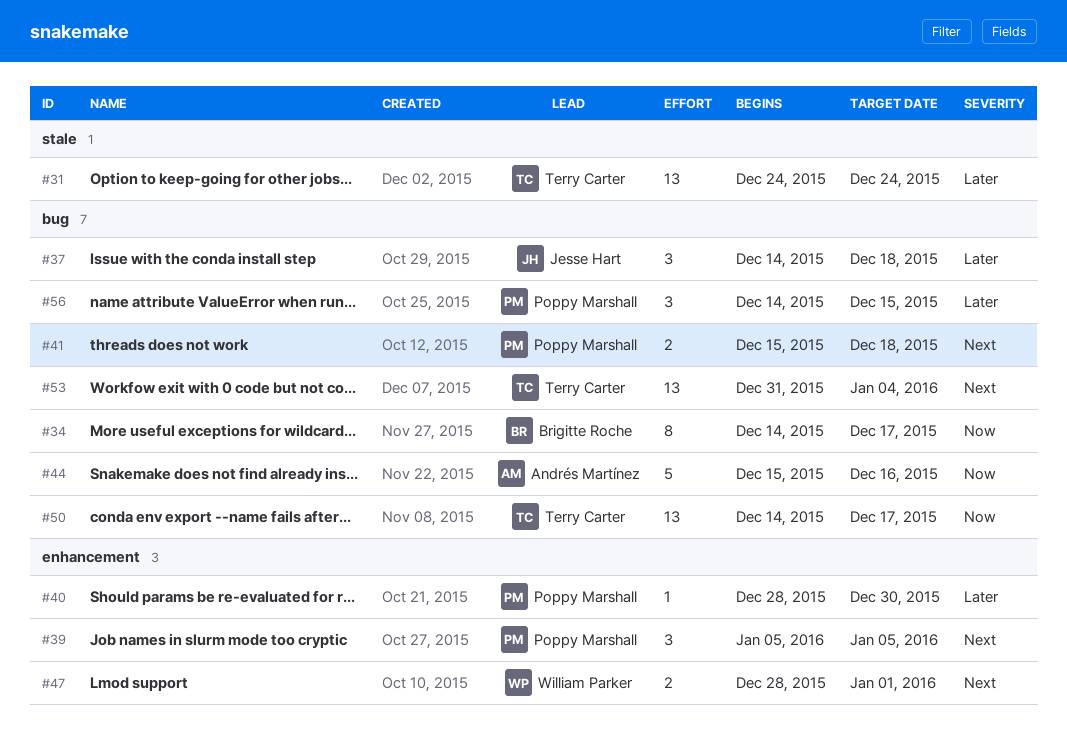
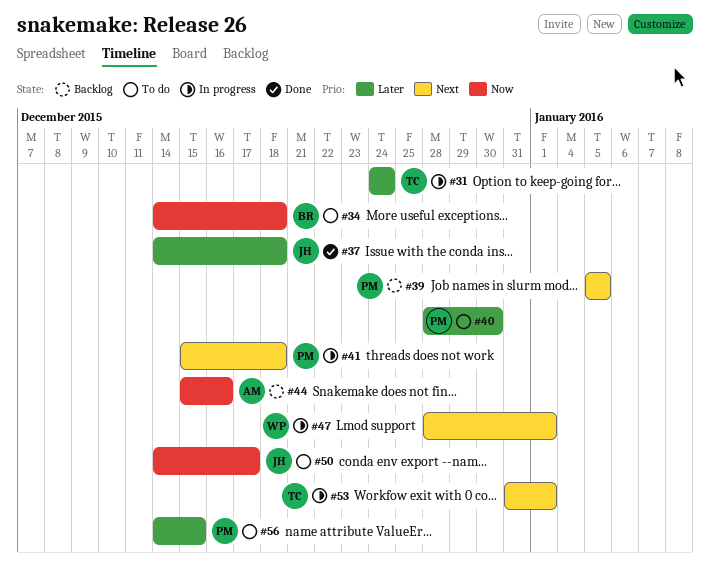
#34, due: Dec 17 -> Dec 18
#50, owner: Terry Carter -> Jesse Hart
#53, due: Jan 4 -> Jan 1

